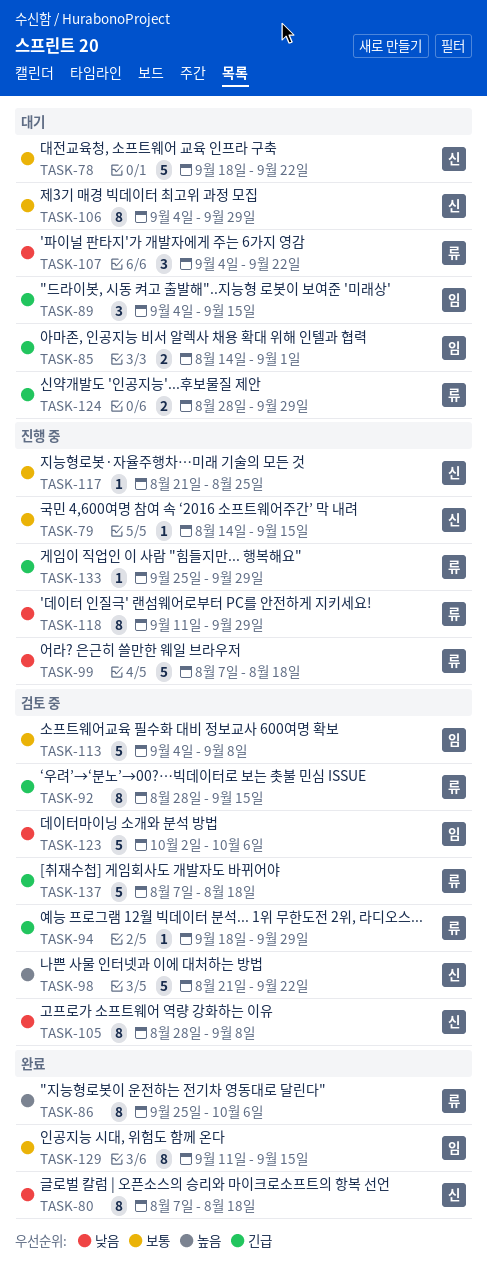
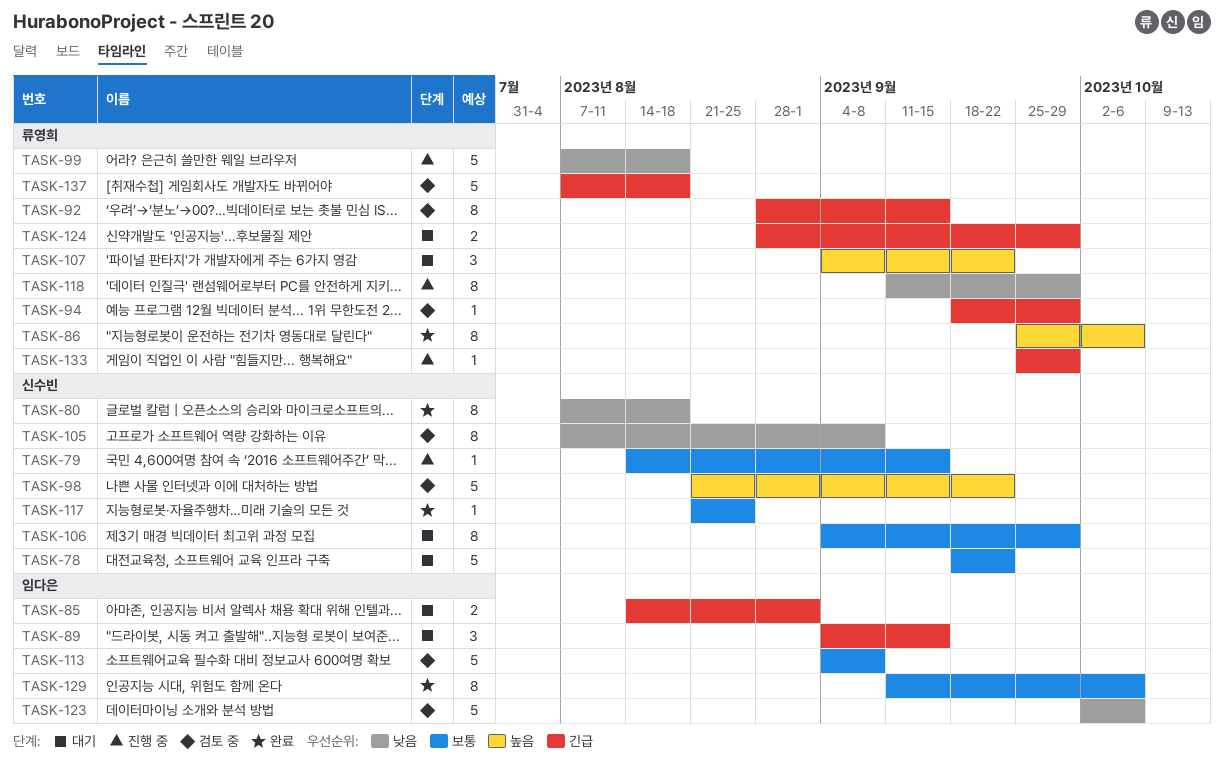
TASK-105, start: Aug 28 -> Aug 7
TASK-107, priority: 낮음 -> 높음
TASK-117, status: 진행 중 -> 완료
TASK-129, due: Sep 15 -> Oct 6

